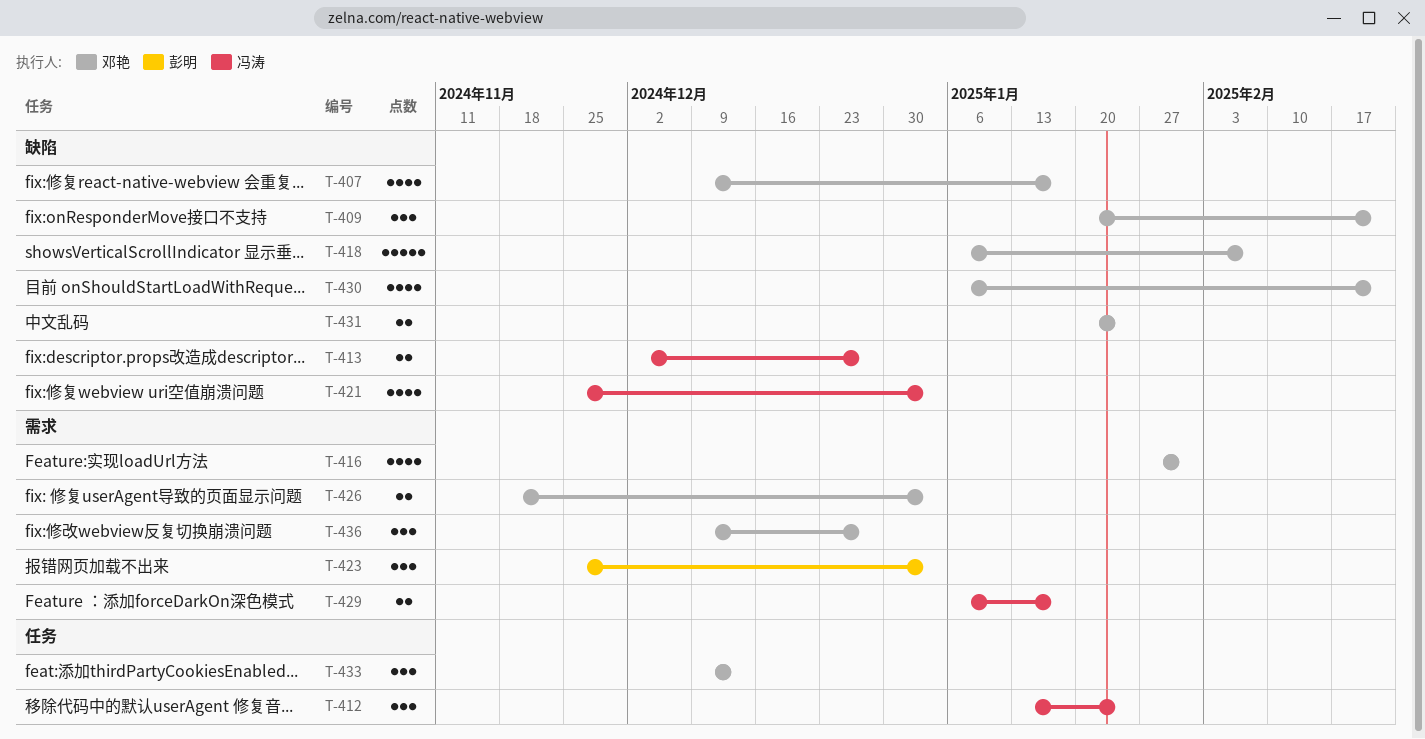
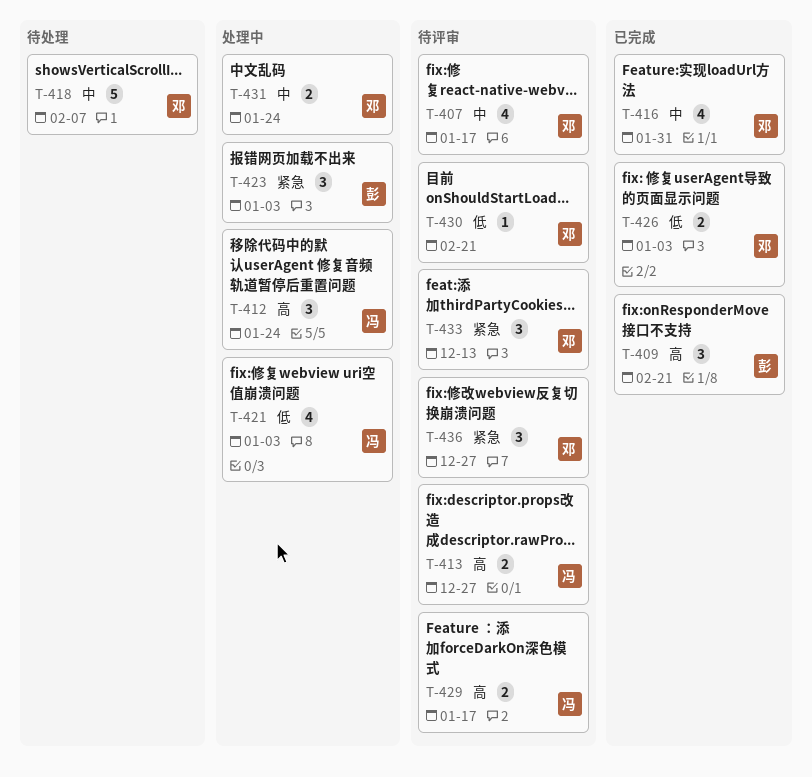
T-409, owner: 邓艳 -> 彭明
T-430, estimate: 4 -> 1

